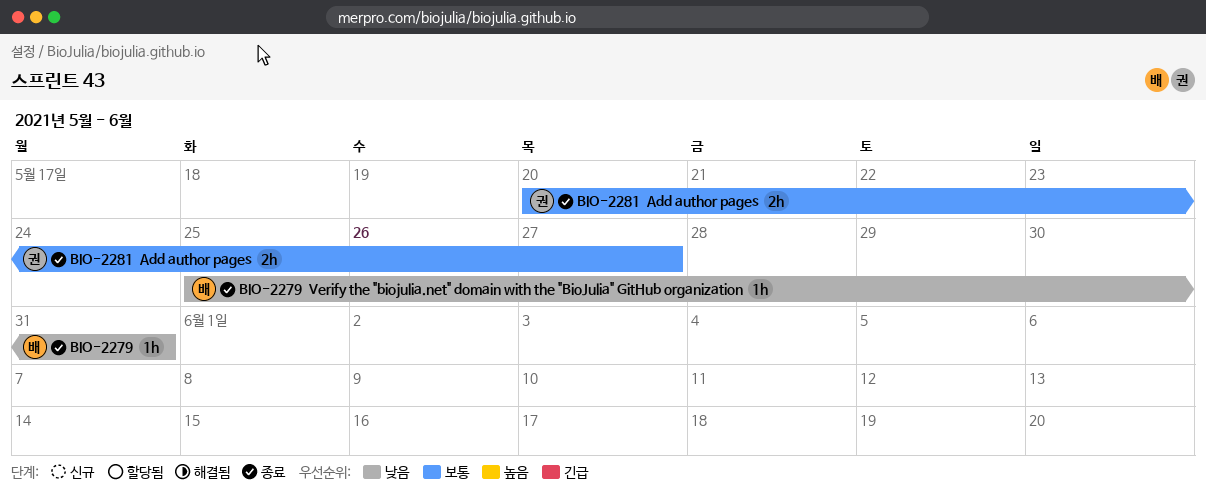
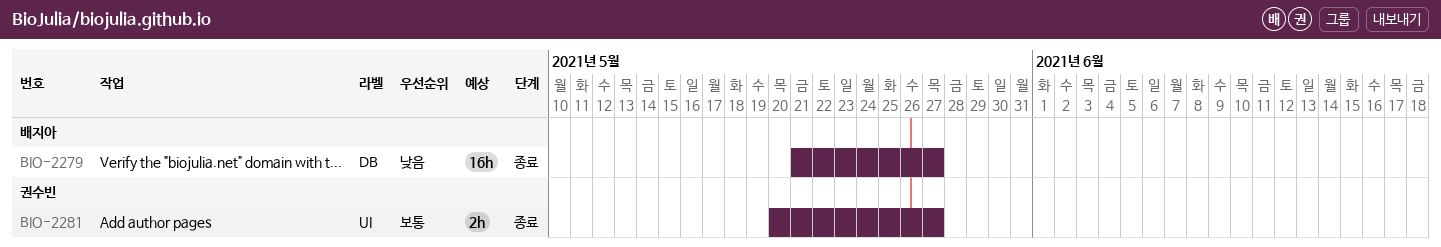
BIO-2279, estimate: 1h -> 16h
BIO-2279, start: May 25 -> May 21
BIO-2279, due: May 31 -> May 27

